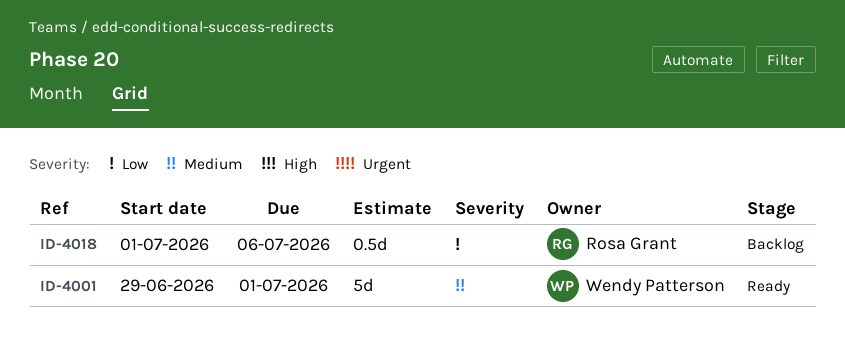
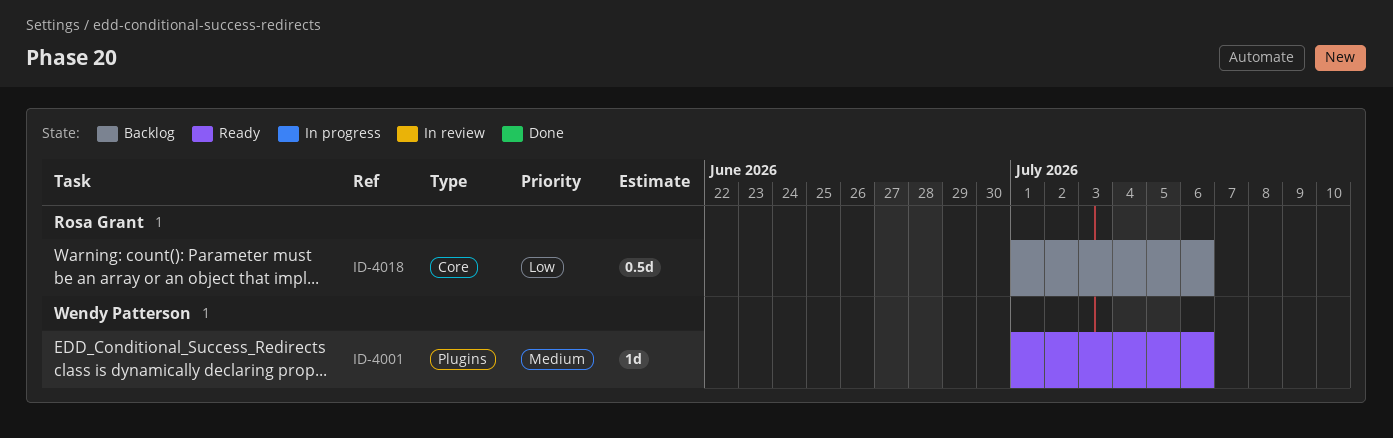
ID-4001, estimate: 5d -> 1d
ID-4001, start: Jun 29 -> Jul 1
ID-4001, due: Jul 1 -> Jul 6

